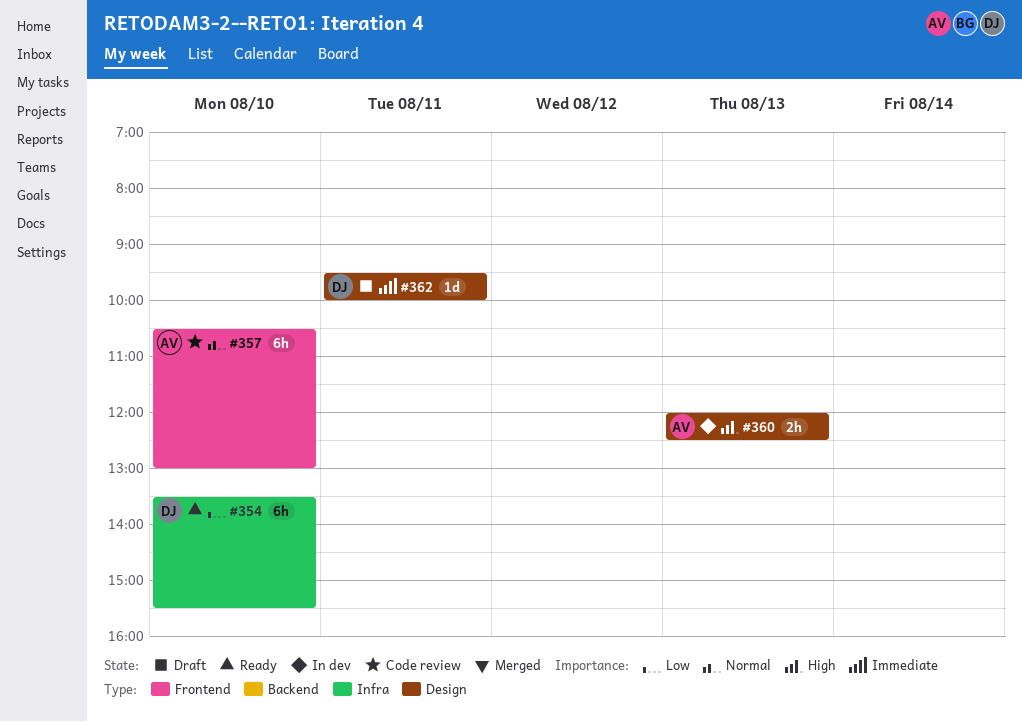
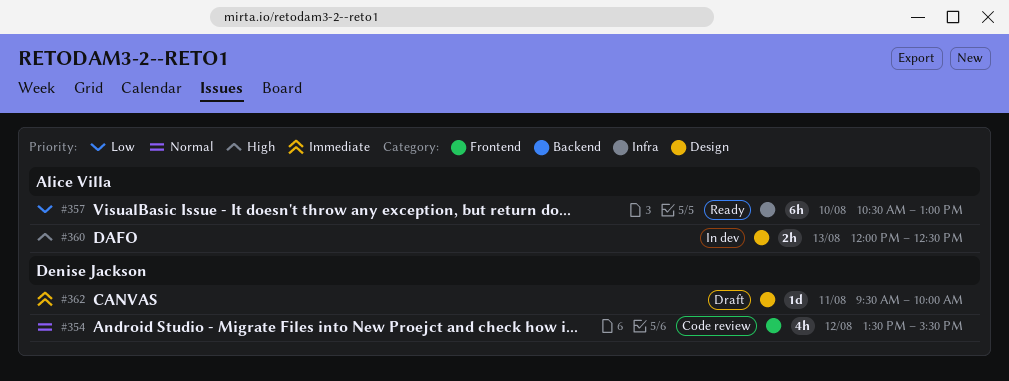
#354, status: Ready -> Code review
#354, priority: Low -> Normal
#354, label: Infra -> Frontend
#354, estimate: 6h -> 4h
#354, day: Aug 10 -> Aug 12
#357, status: Code review -> Ready
#357, priority: Normal -> Low
#357, label: Frontend -> Infra

